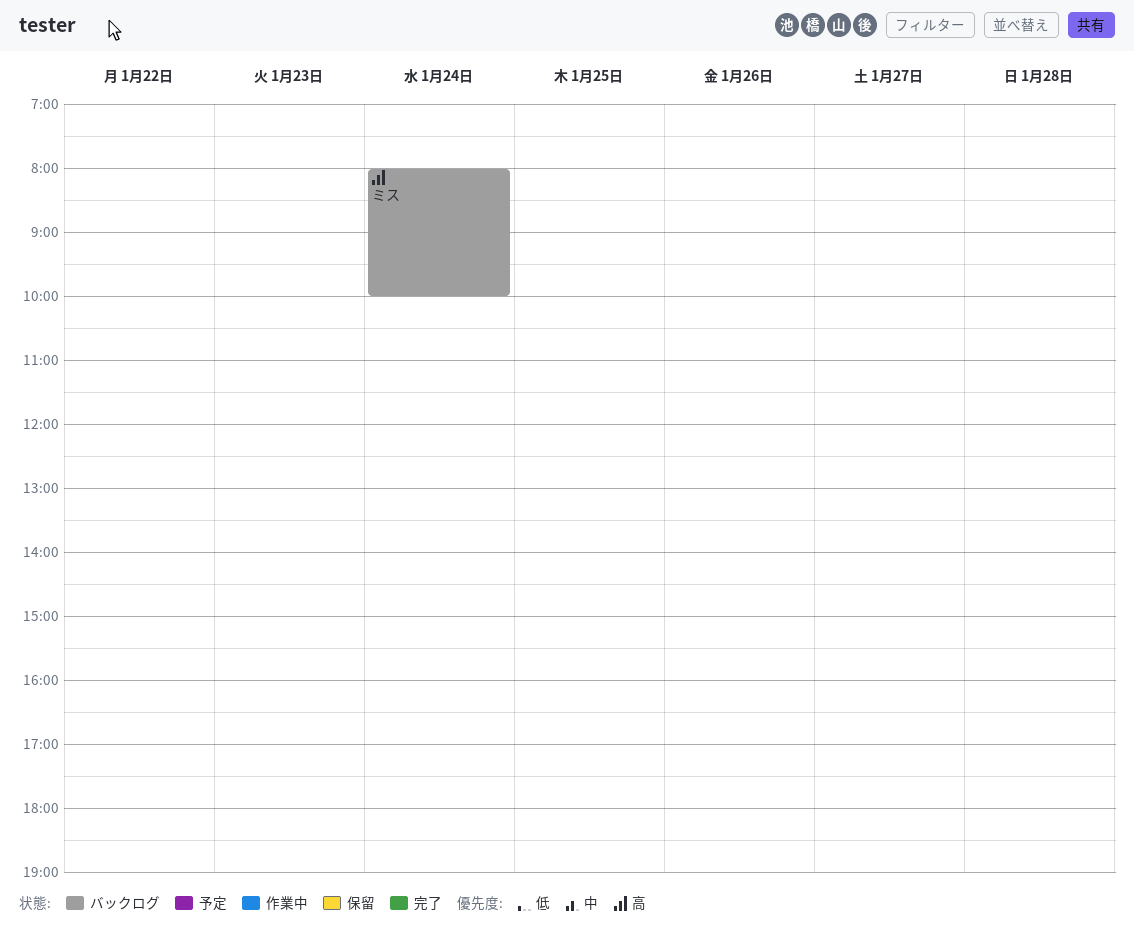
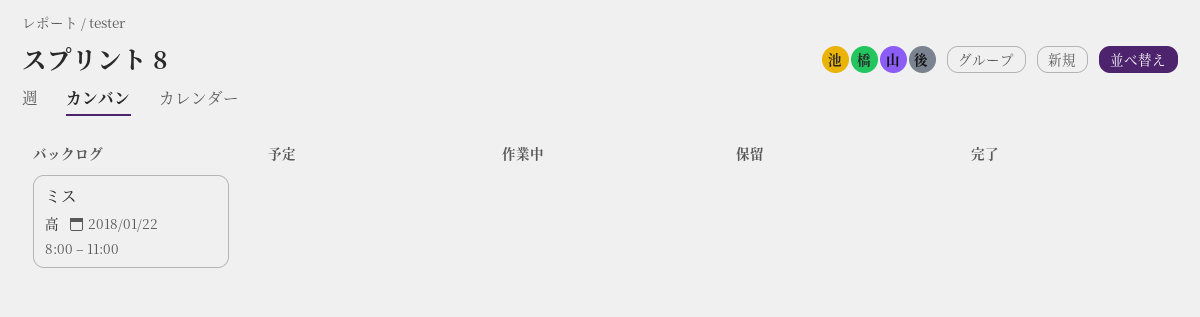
ミス, day: Jan 24 -> Jan 22
ミス, ends: 10:00 -> 11:00

